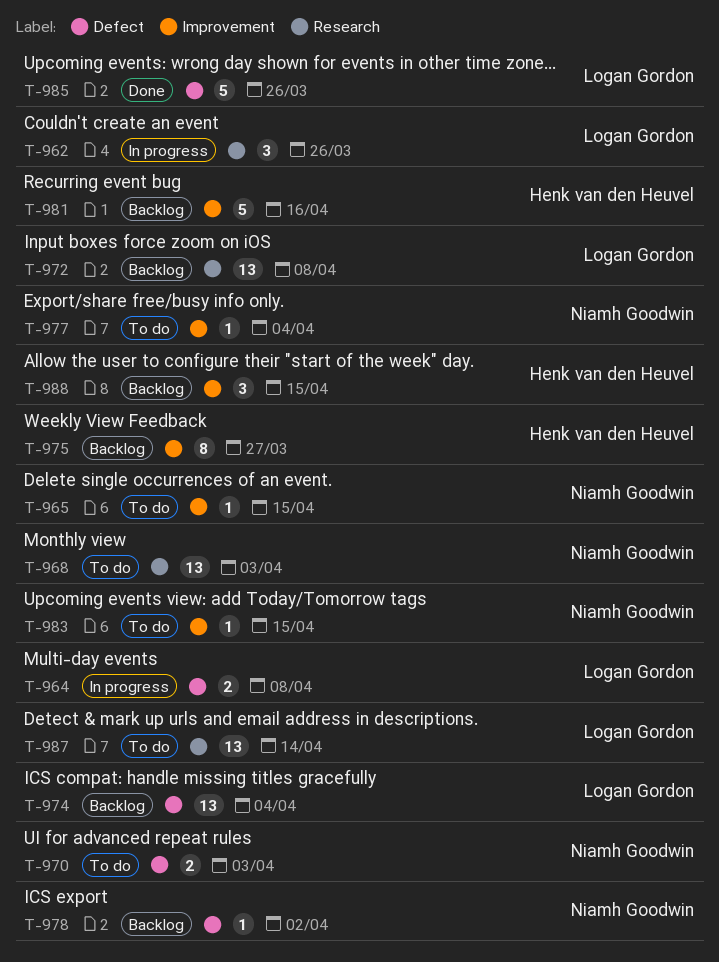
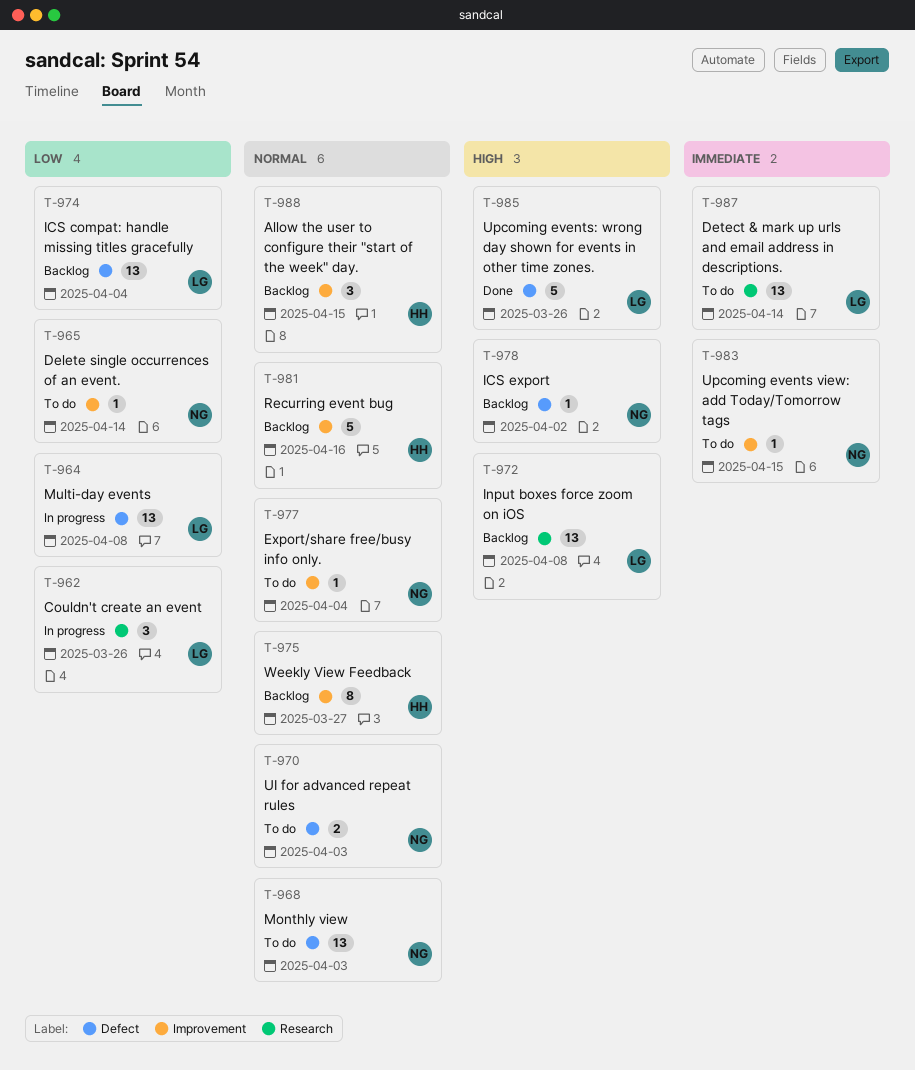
T-964, estimate: 2 -> 13
T-965, due: Apr 15 -> Apr 14
T-968, label: Research -> Defect

